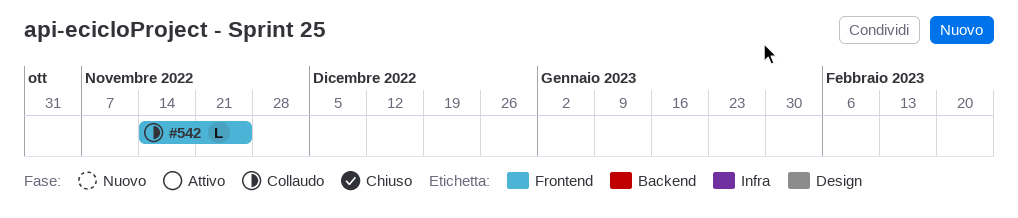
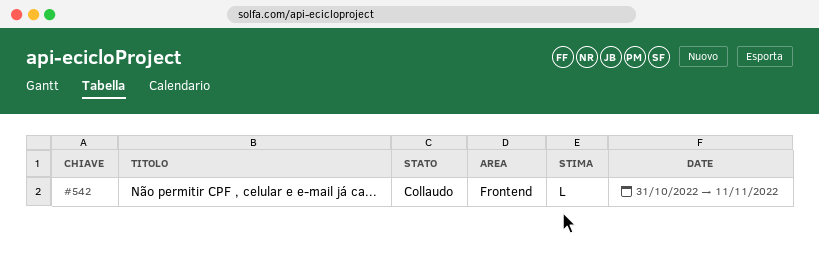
#542, start: Nov 14 -> Oct 31
#542, due: Nov 25 -> Nov 11

